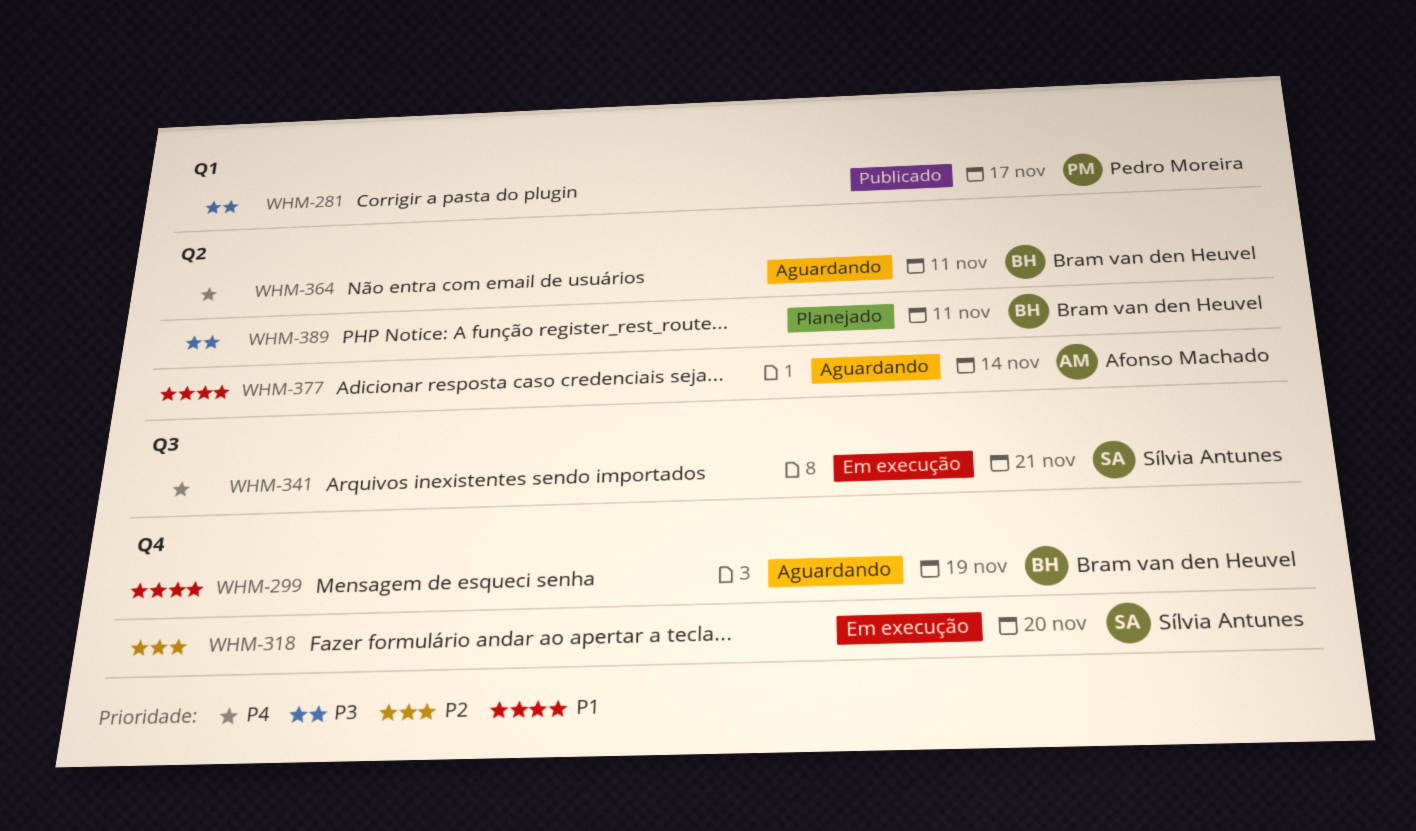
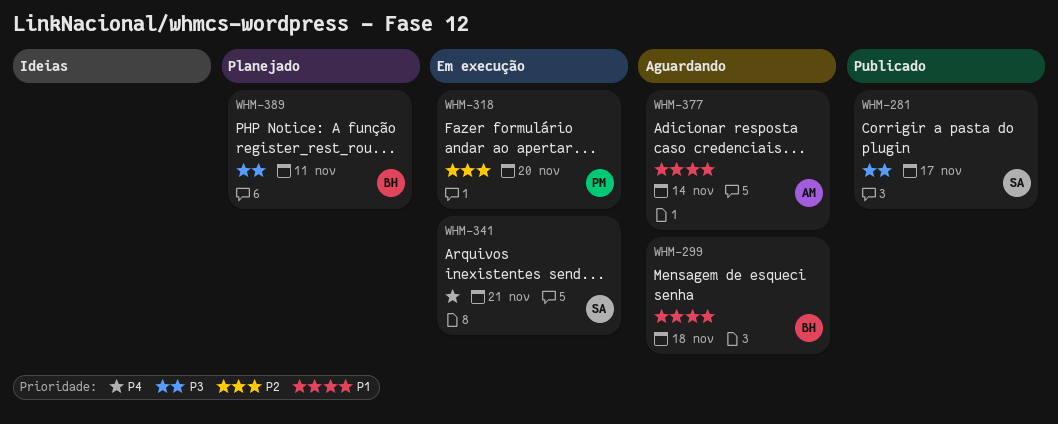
WHM-281, owner: Pedro Moreira -> Sílvia Antunes
WHM-299, due: Nov 19 -> Nov 18
WHM-318, owner: Sílvia Antunes -> Pedro Moreira
WHM-364: present -> none

